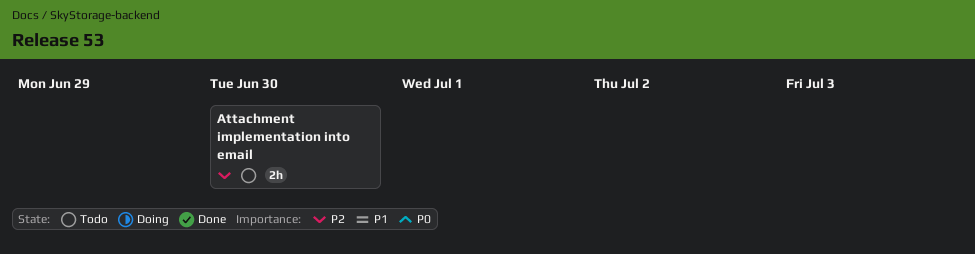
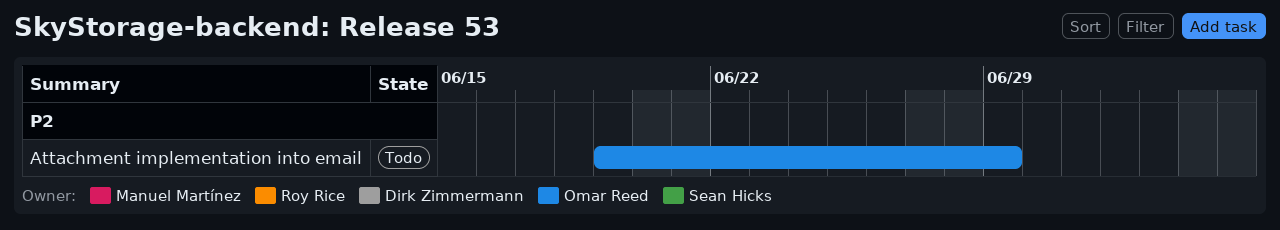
Attachment implementation into email, due: Jun 30 -> Jun 29

